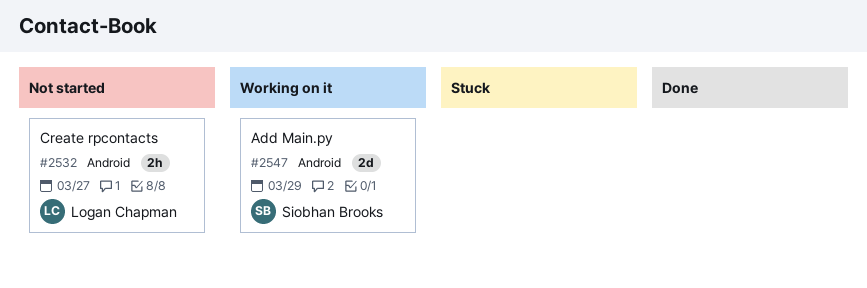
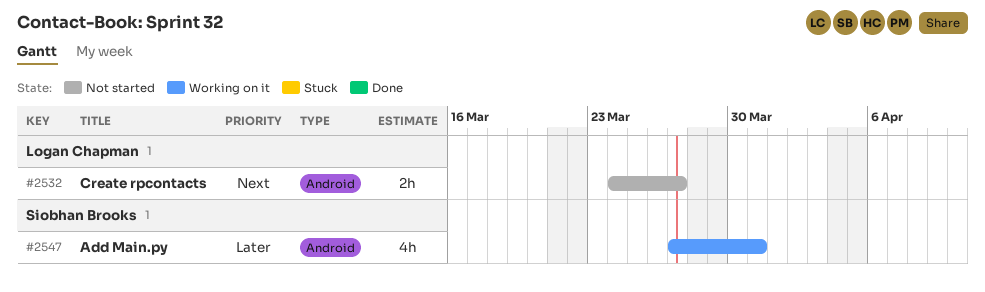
#2547, estimate: 2d -> 4h
#2547, due: Mar 29 -> Mar 31

